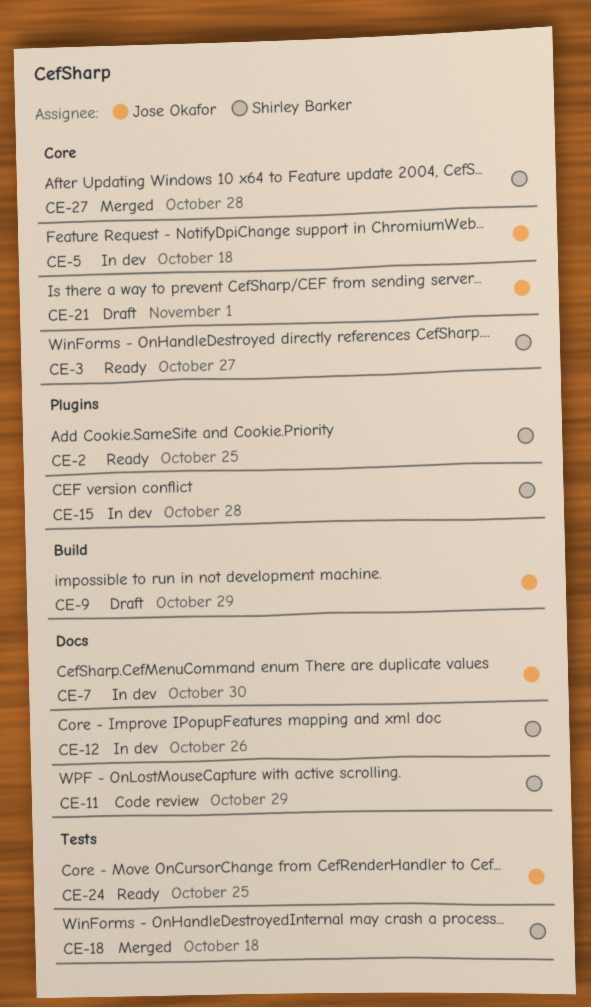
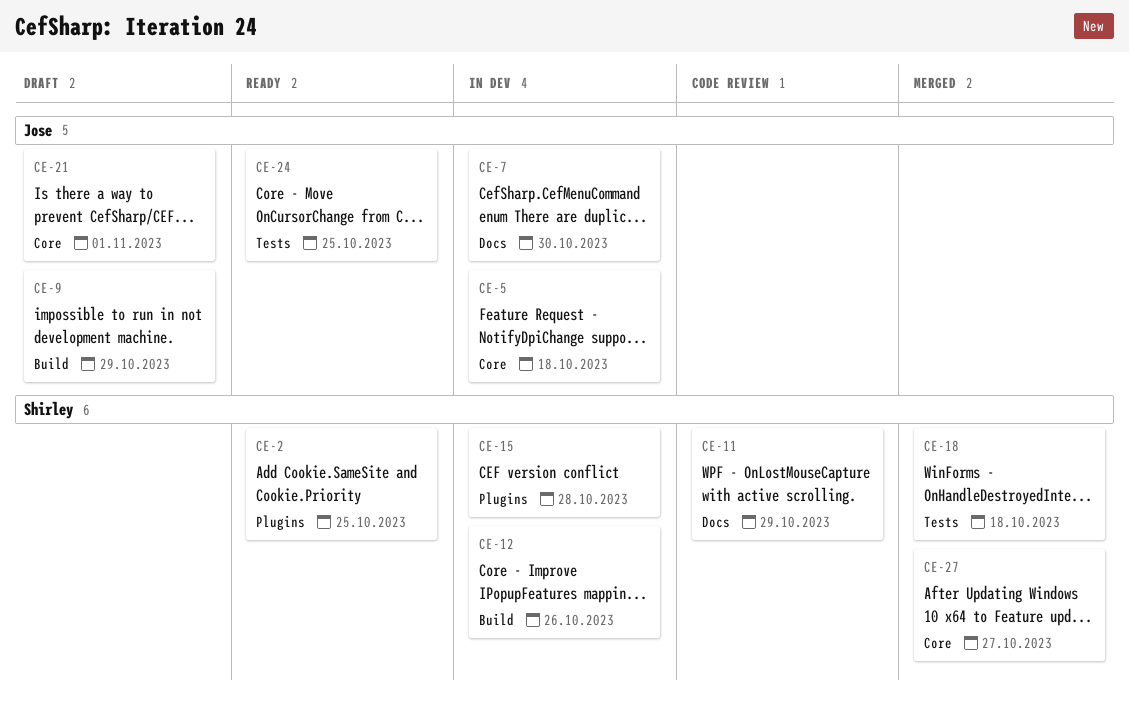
CE-3: present -> none
CE-12, label: Docs -> Build
CE-27, due: Oct 28 -> Oct 27

